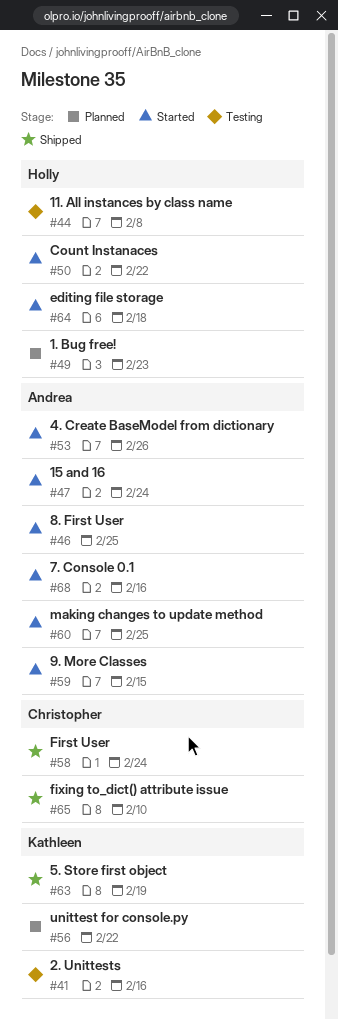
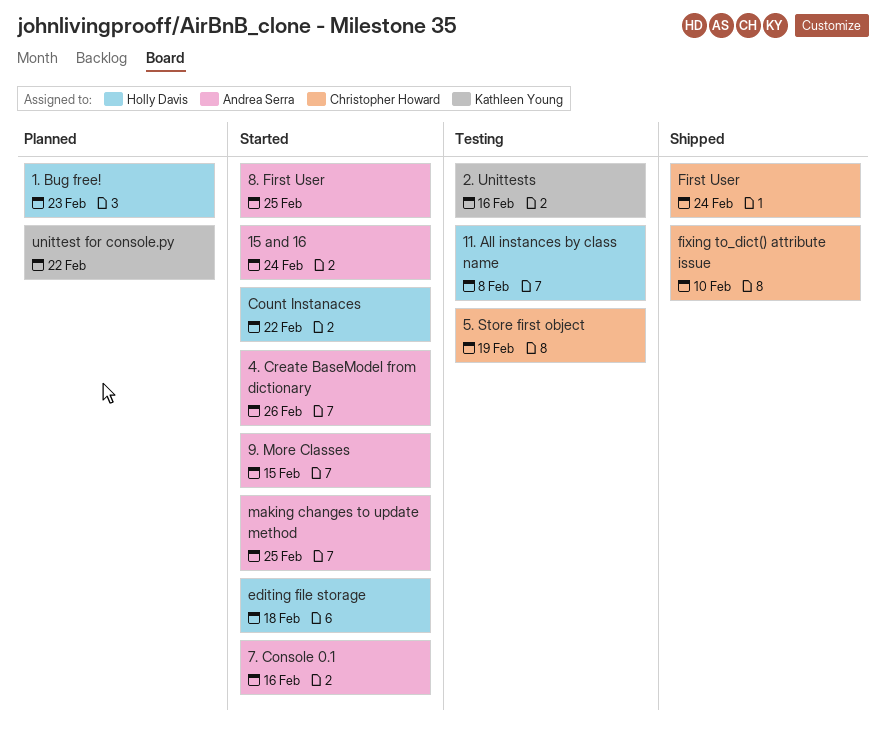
5. Store first object, status: Shipped -> Testing
5. Store first object, owner: Kathleen Young -> Christopher Howard

